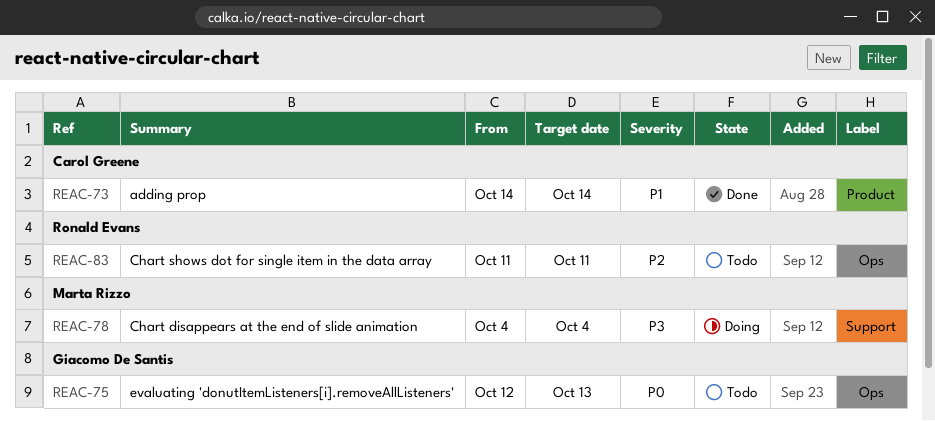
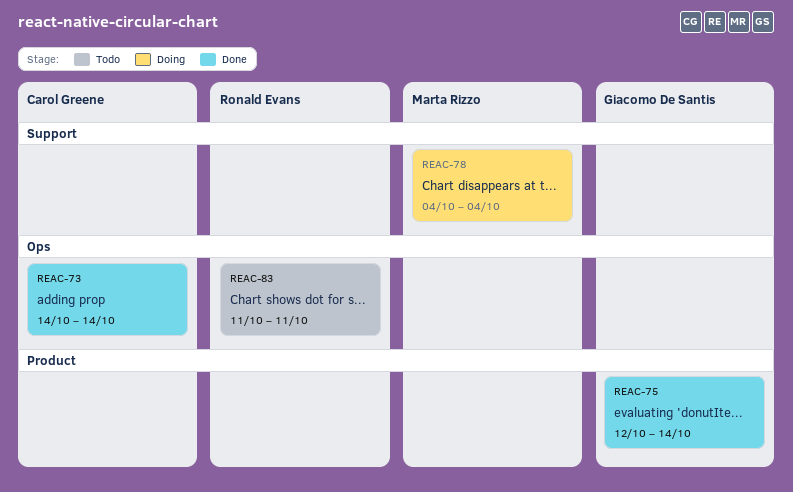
REAC-73, label: Product -> Ops
REAC-75, status: Todo -> Done
REAC-75, label: Ops -> Product
REAC-75, due: Oct 13 -> Oct 14

